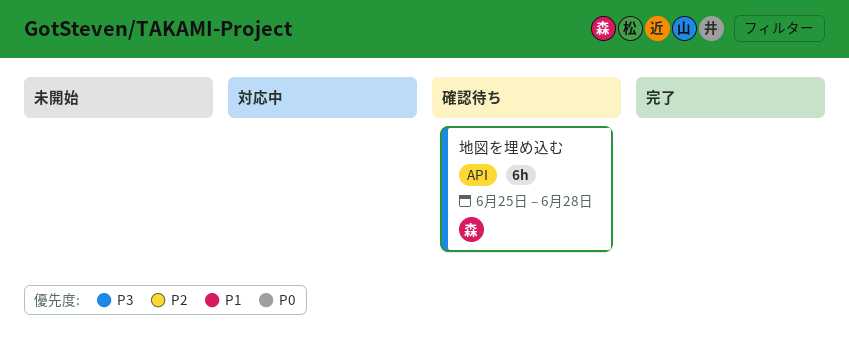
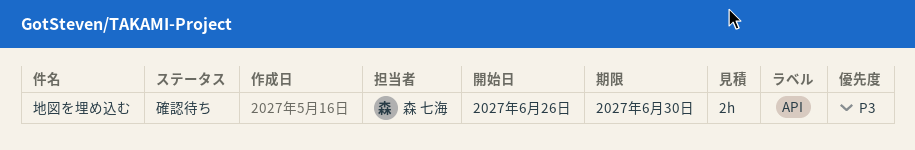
地図を埋め込む, estimate: 6h -> 2h
地図を埋め込む, start: Jun 25 -> Jun 26
地図を埋め込む, due: Jun 28 -> Jun 30

